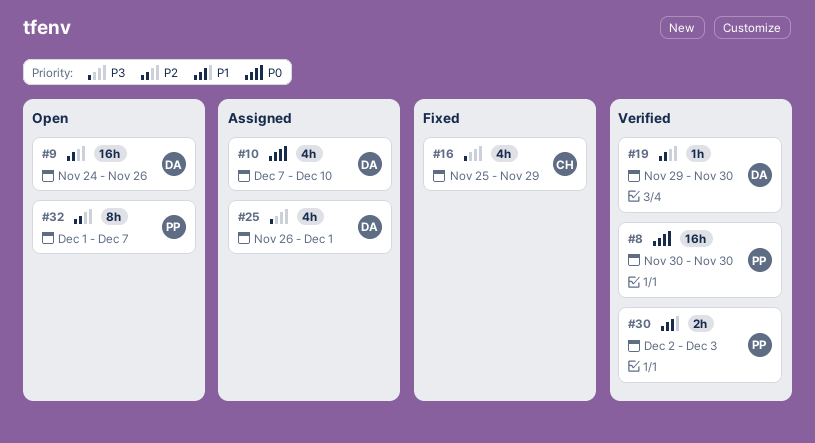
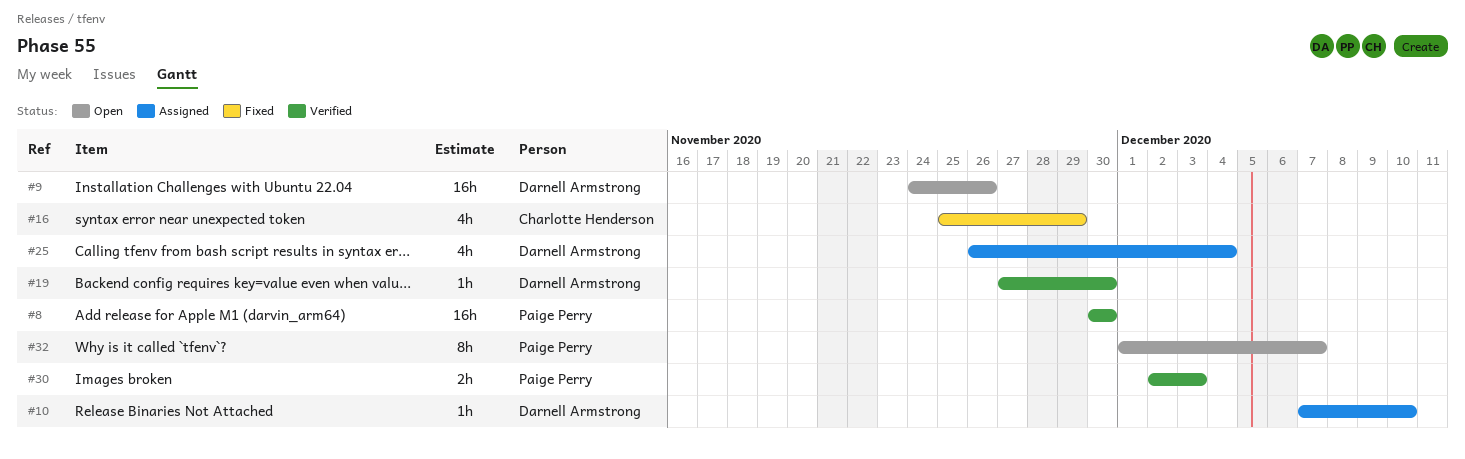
#10, estimate: 4h -> 1h
#19, start: Nov 29 -> Nov 27
#25, due: Dec 1 -> Dec 4

